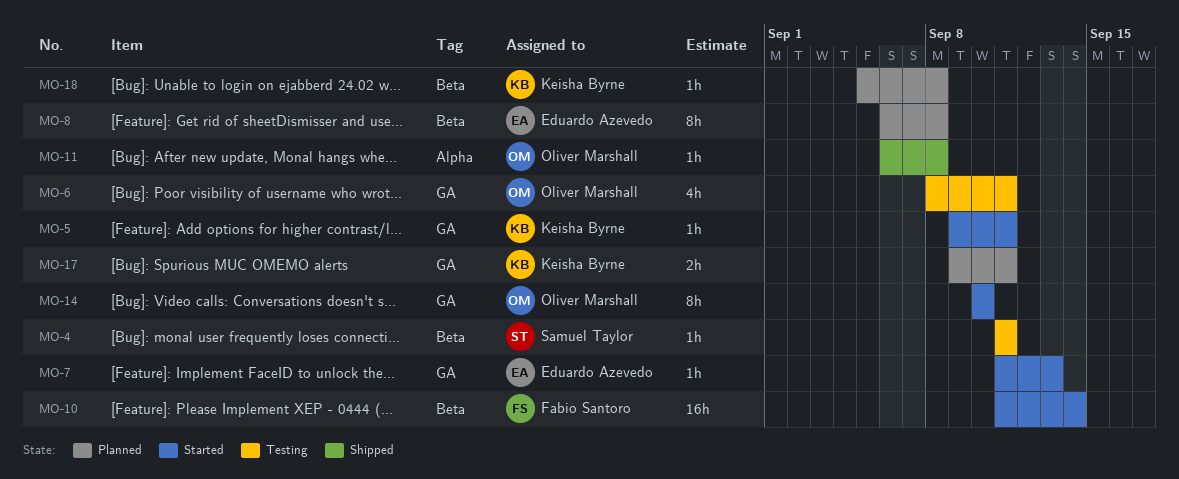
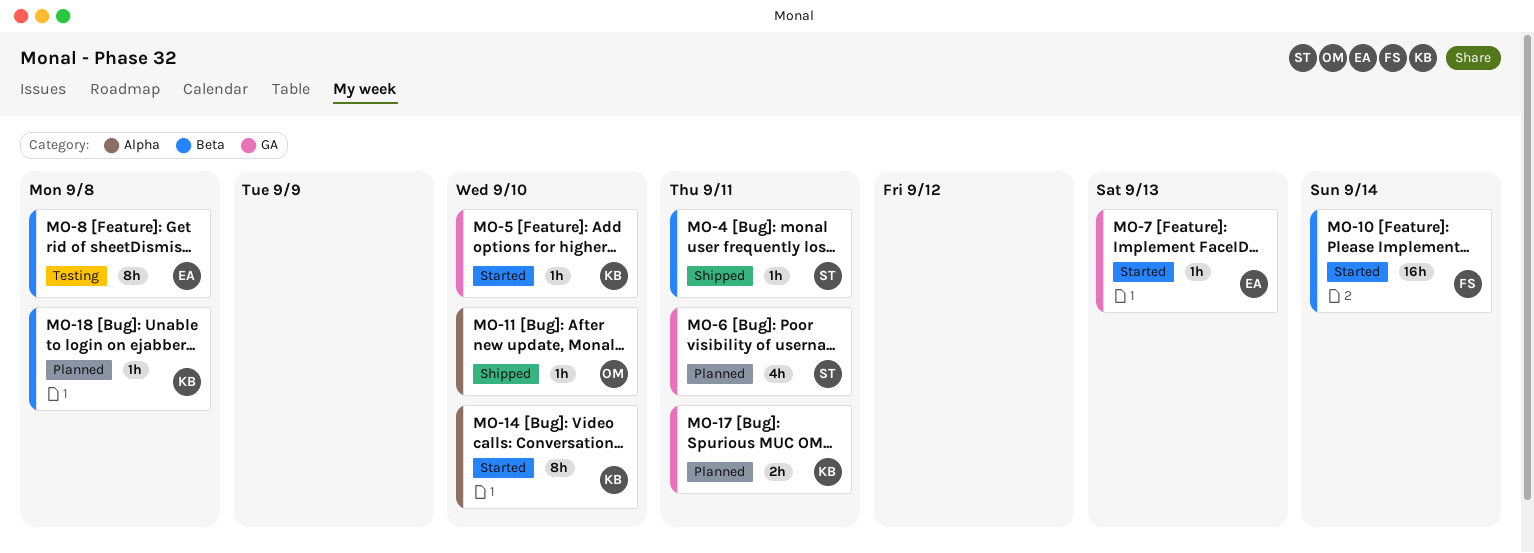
MO-4, status: Testing -> Shipped
MO-5, due: Sep 11 -> Sep 10
MO-6, status: Testing -> Planned
MO-6, owner: Oliver Marshall -> Samuel Taylor
MO-8, status: Planned -> Testing
MO-11, due: Sep 8 -> Sep 10
MO-14, owner: Oliver Marshall -> Keisha Byrne
MO-14, label: GA -> Alpha

